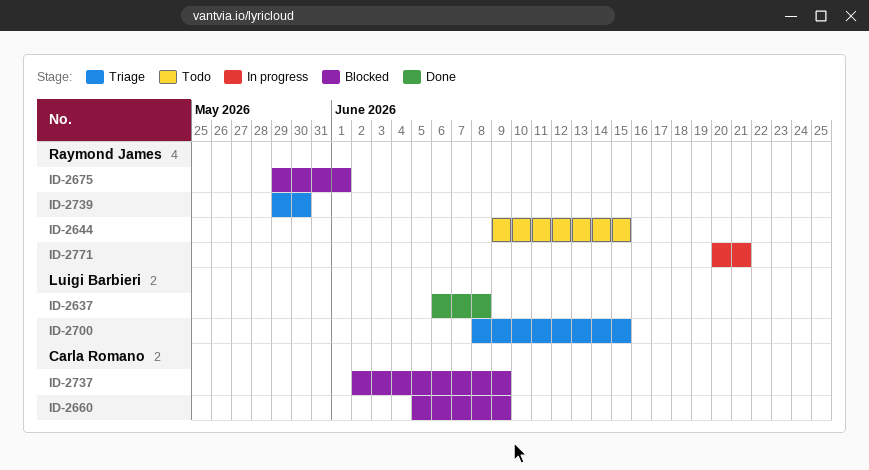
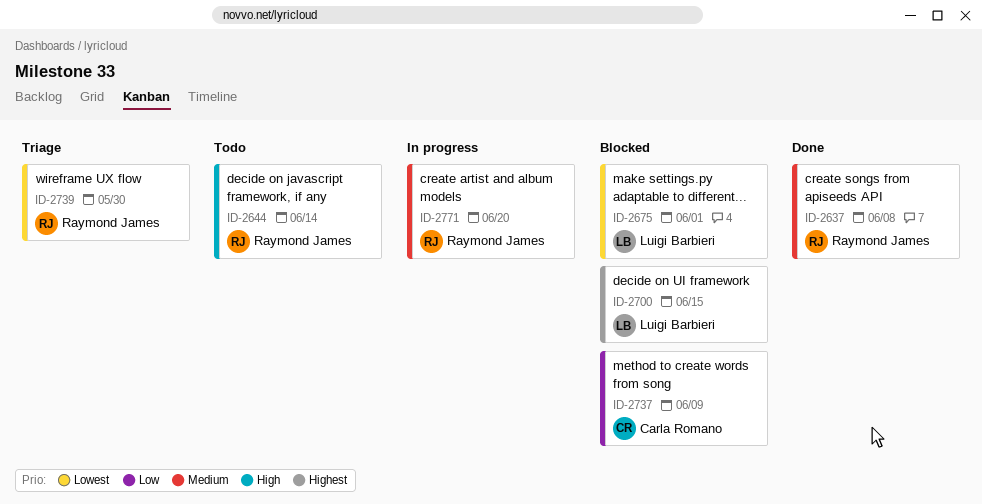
ID-2637, owner: Luigi Barbieri -> Raymond James
ID-2644, due: Jun 15 -> Jun 14
ID-2660: present -> none
ID-2675, owner: Raymond James -> Luigi Barbieri
ID-2700, status: Triage -> Blocked
ID-2771, due: Jun 21 -> Jun 20

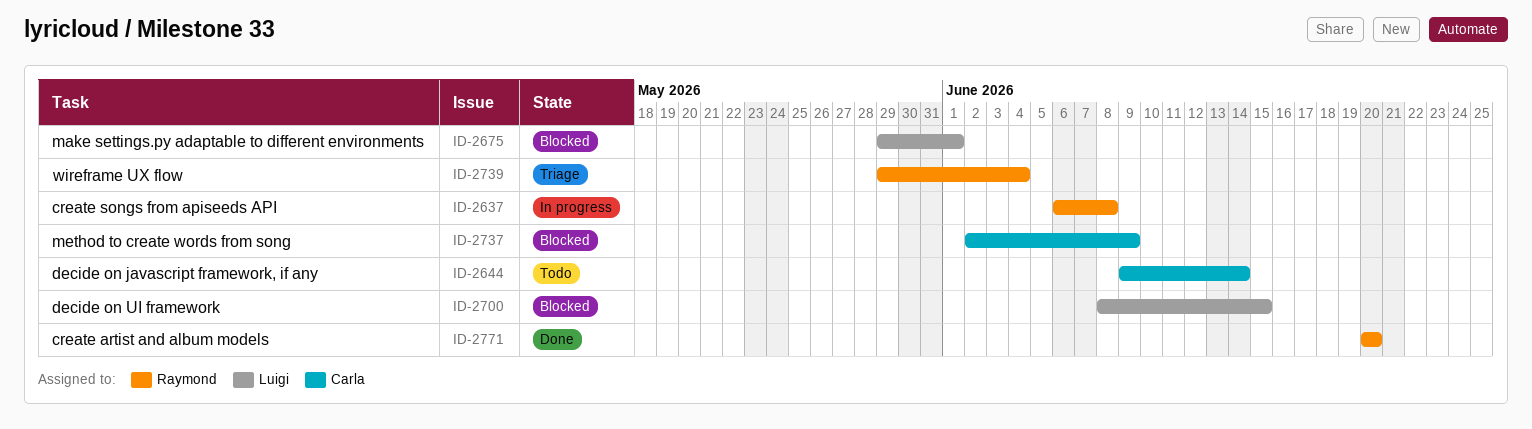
ID-2637, status: Done -> In progress
ID-2644, owner: Raymond James -> Carla Romano
ID-2739, due: May 30 -> Jun 4
ID-2771, status: In progress -> Done

